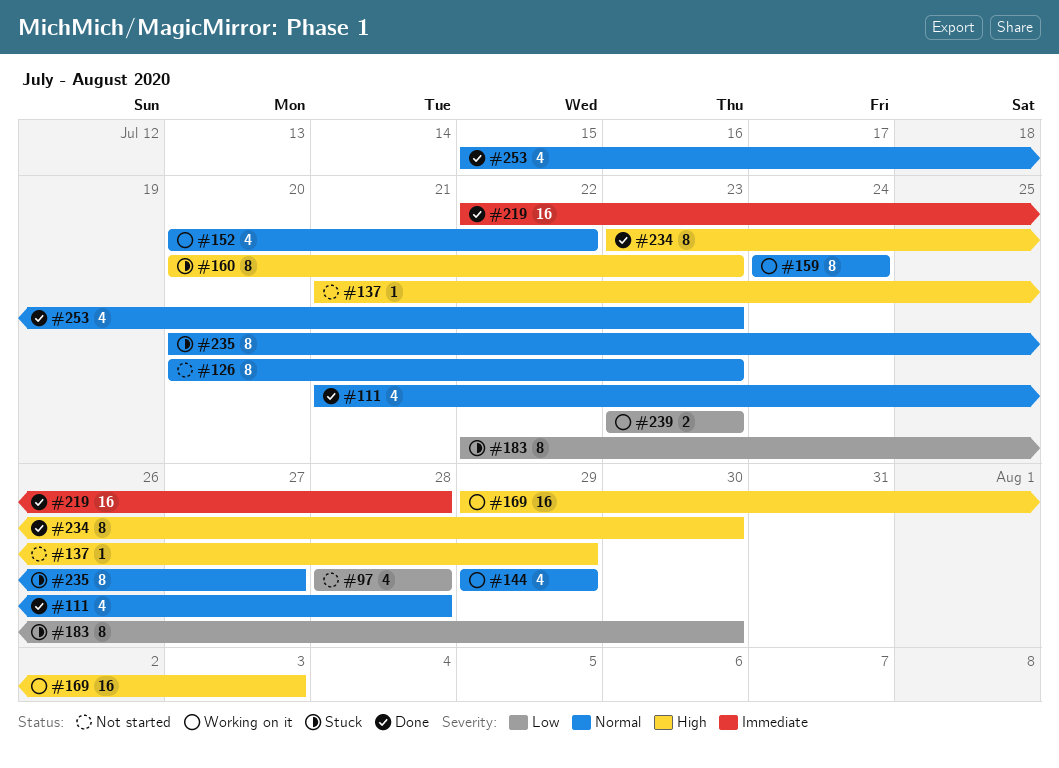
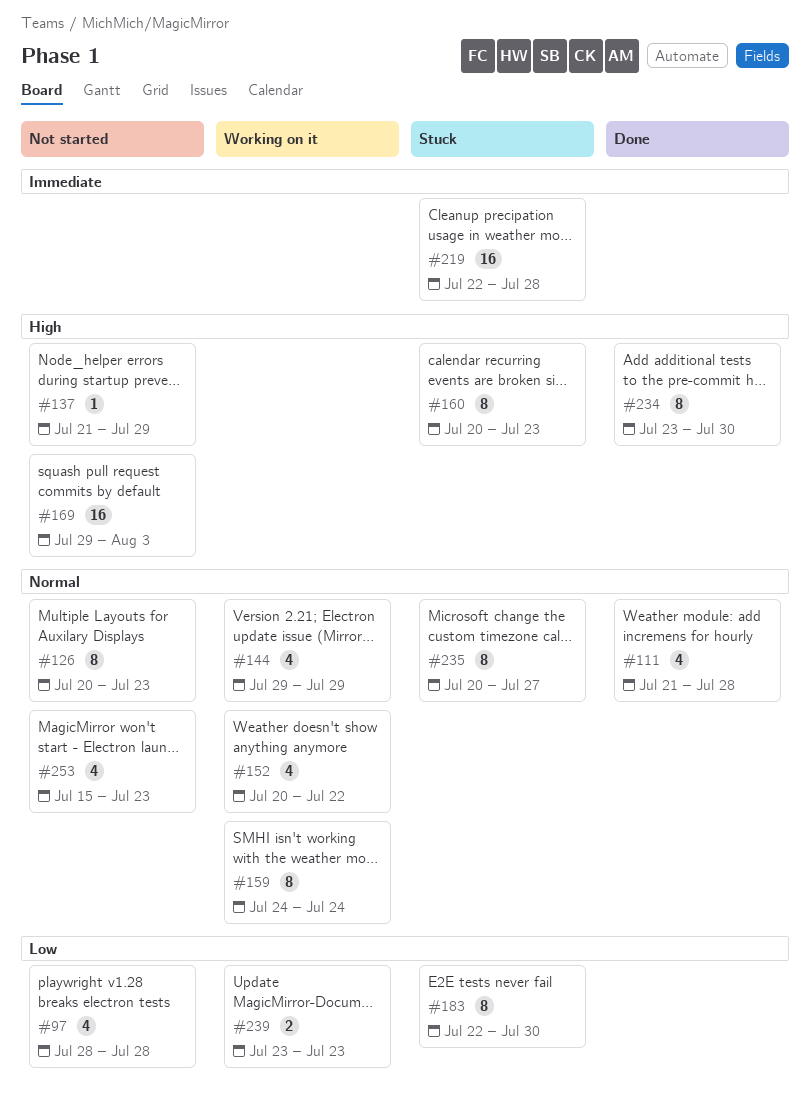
#169, status: Working on it -> Not started
#219, status: Done -> Stuck
#253, status: Done -> Not started

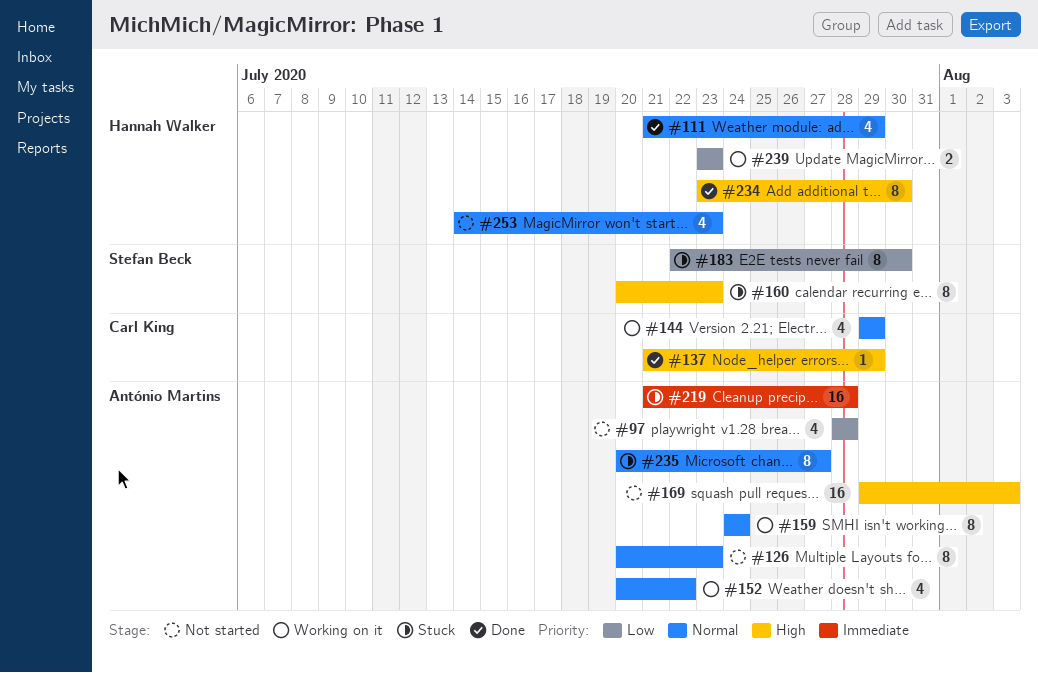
#111, due: Jul 28 -> Jul 29
#137, status: Not started -> Done
#219, start: Jul 22 -> Jul 21
#253, start: Jul 15 -> Jul 14

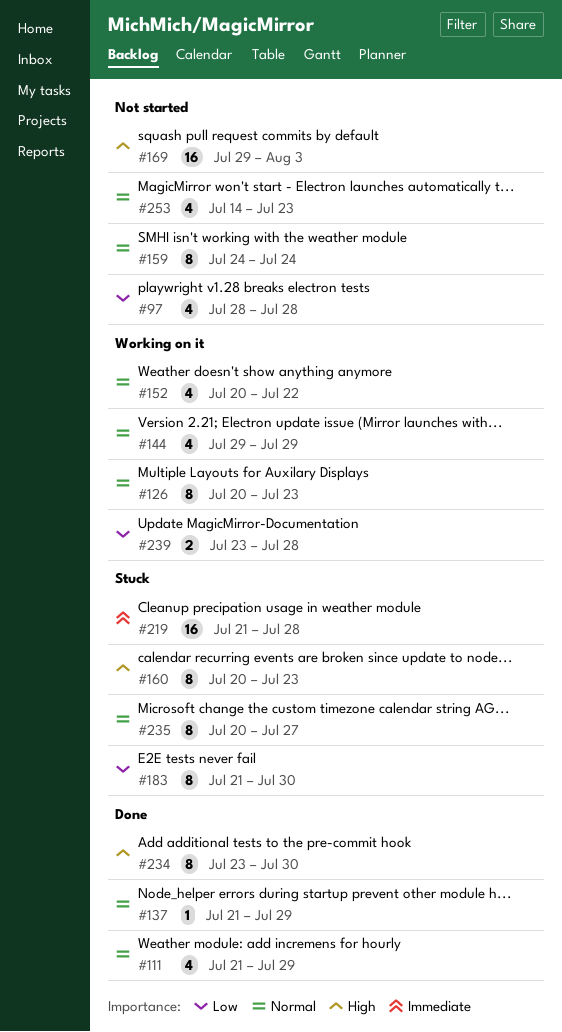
#126, status: Not started -> Working on it
#137, priority: High -> Normal
#159, status: Working on it -> Not started
#183, start: Jul 22 -> Jul 21
#239, due: Jul 23 -> Jul 28

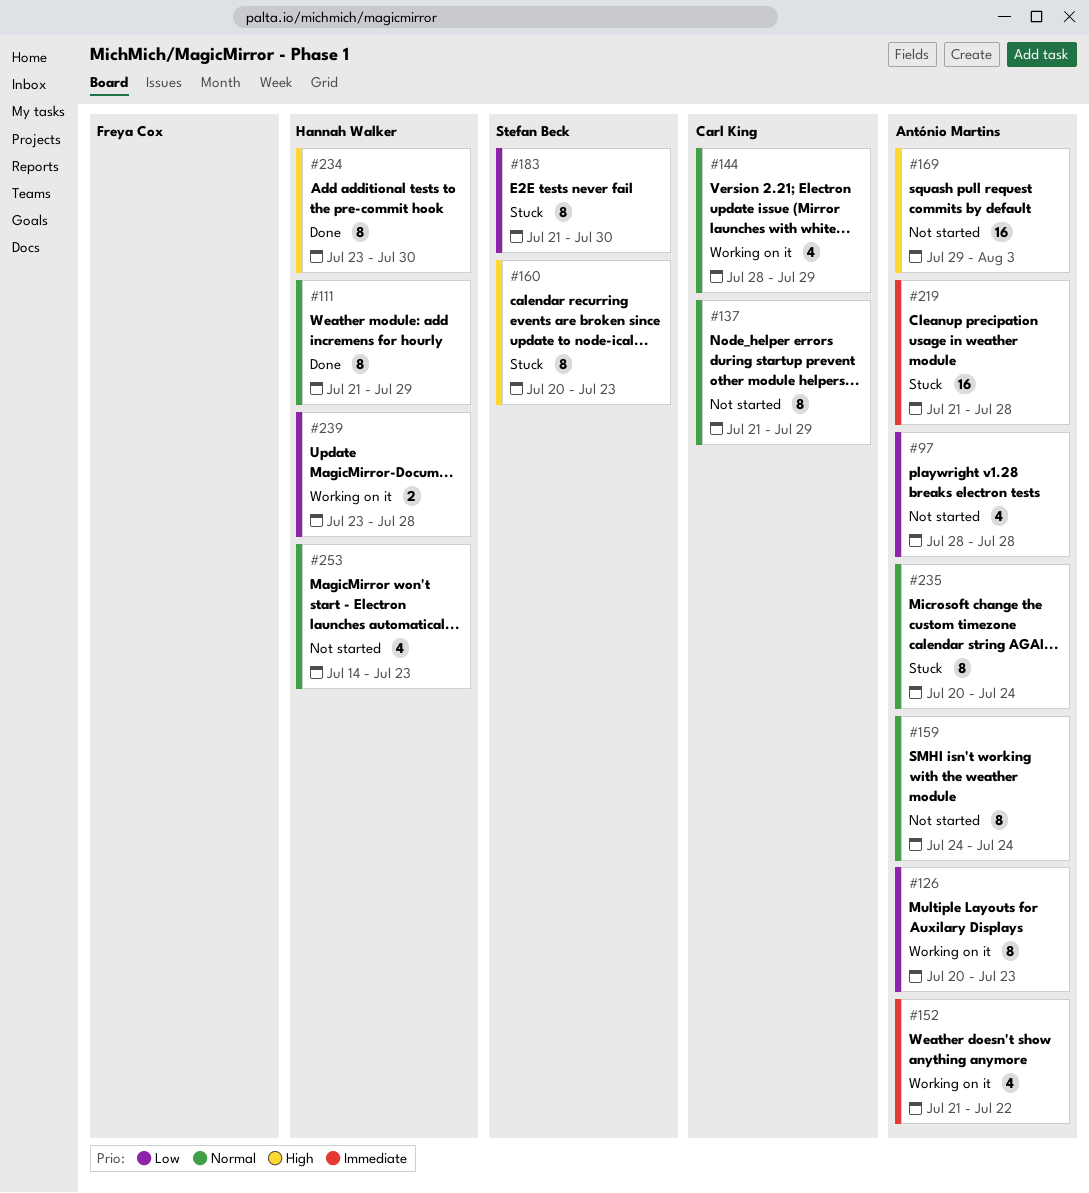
#111, estimate: 4 -> 8
#126, priority: Normal -> Low
#137, status: Done -> Not started
#137, estimate: 1 -> 8
#144, start: Jul 29 -> Jul 28
#152, priority: Normal -> Immediate
#152, start: Jul 20 -> Jul 21
#235, due: Jul 27 -> Jul 24

